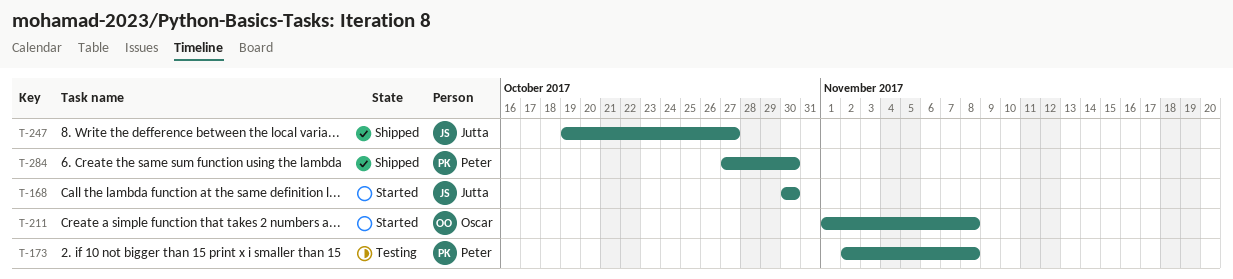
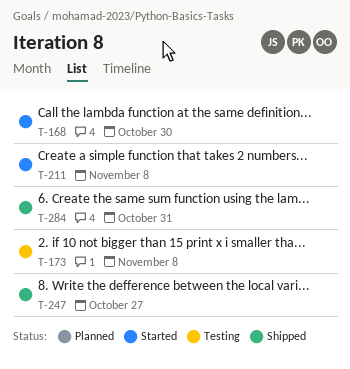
T-284, due: Oct 30 -> Oct 31

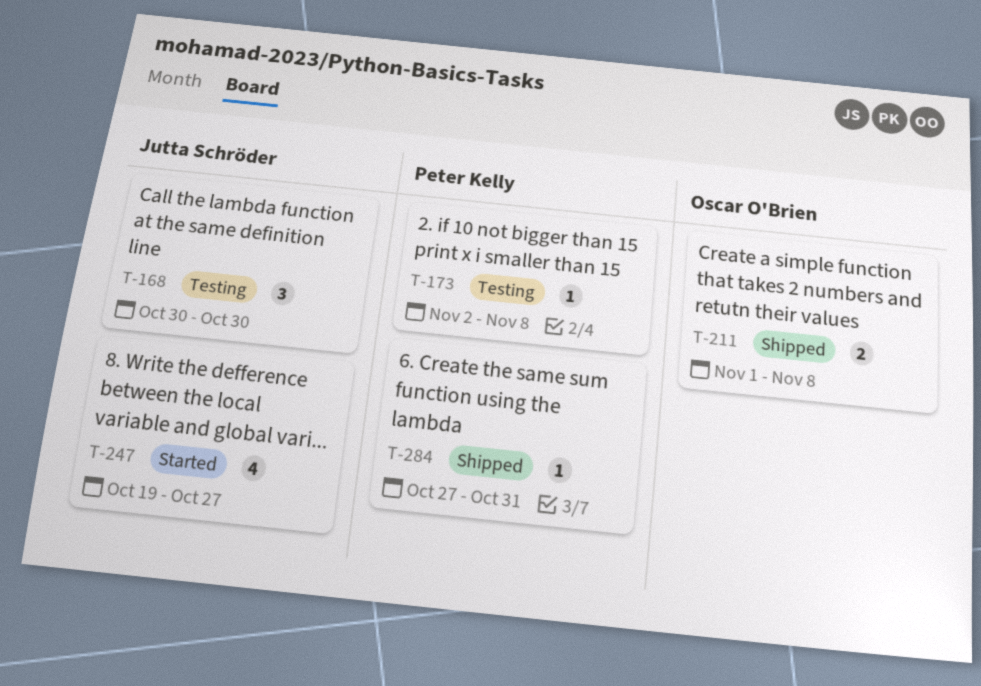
T-168, status: Started -> Testing
T-211, status: Started -> Shipped
T-247, status: Shipped -> Started

